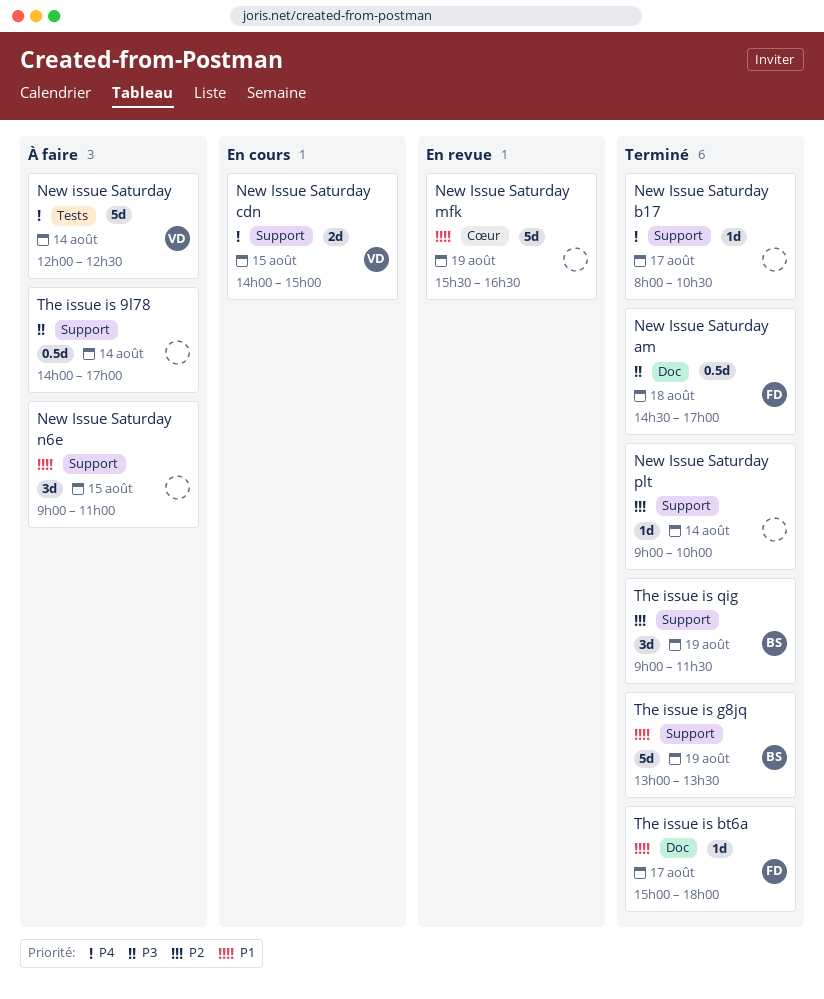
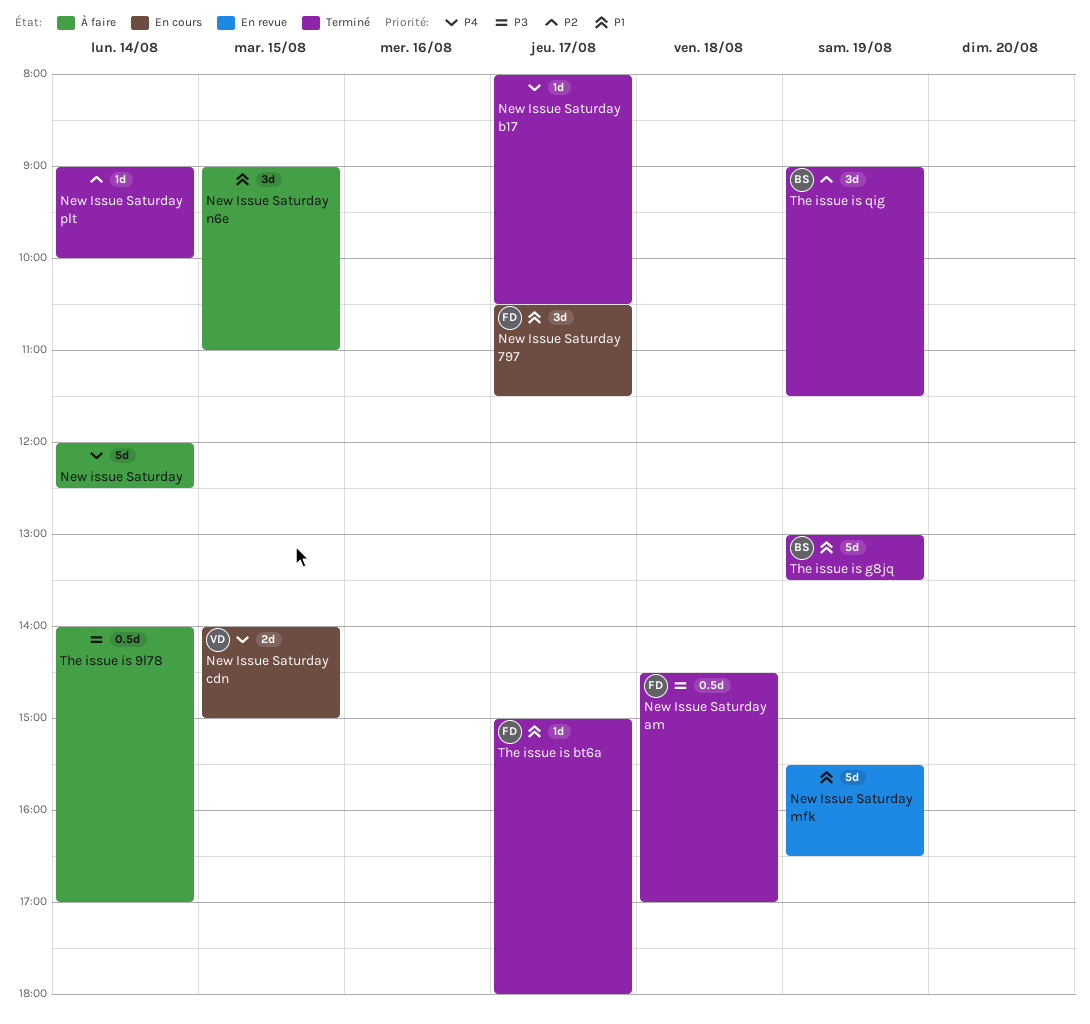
New issue Saturday, owner: VD -> none
New Issue Saturday 797: none -> present

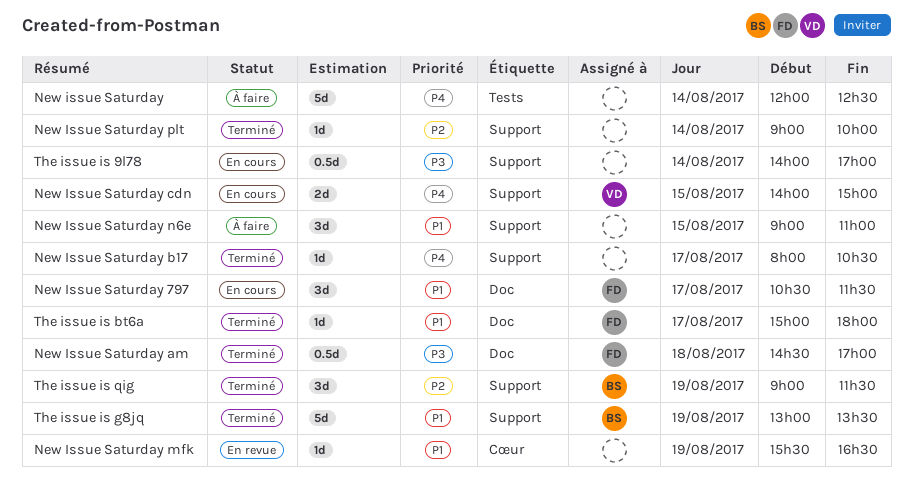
New Issue Saturday mfk, estimate: 5d -> 1d
The issue is 9l78, status: À faire -> En cours

